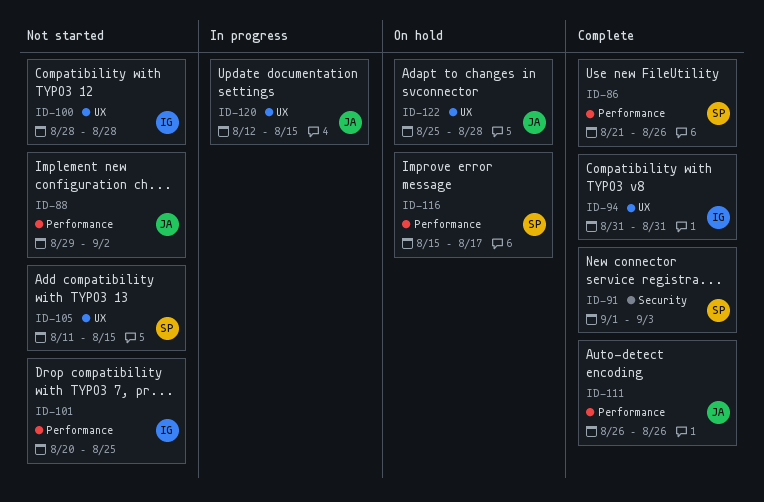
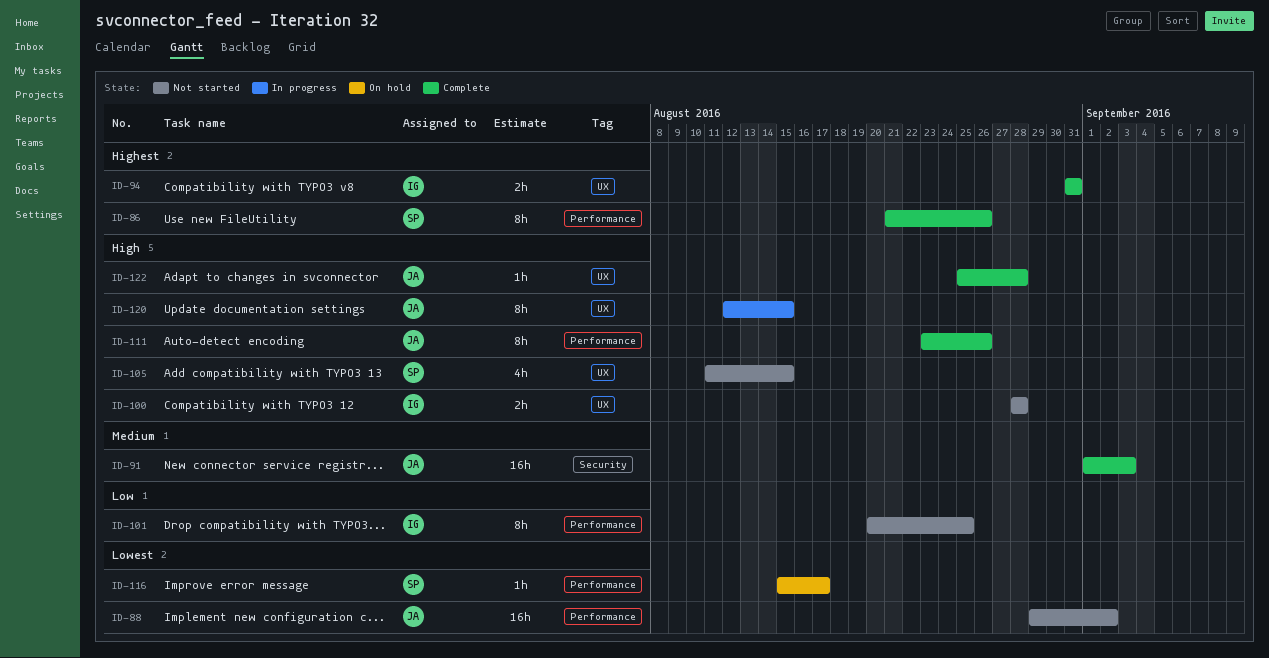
ID-91, owner: SP -> JA
ID-111, start: Aug 26 -> Aug 23
ID-122, status: On hold -> Complete

